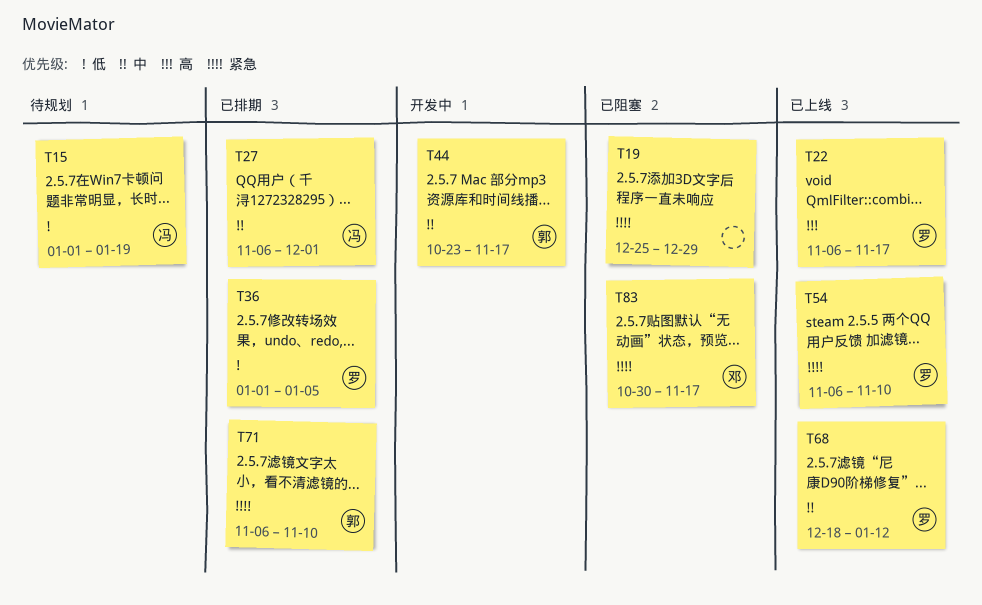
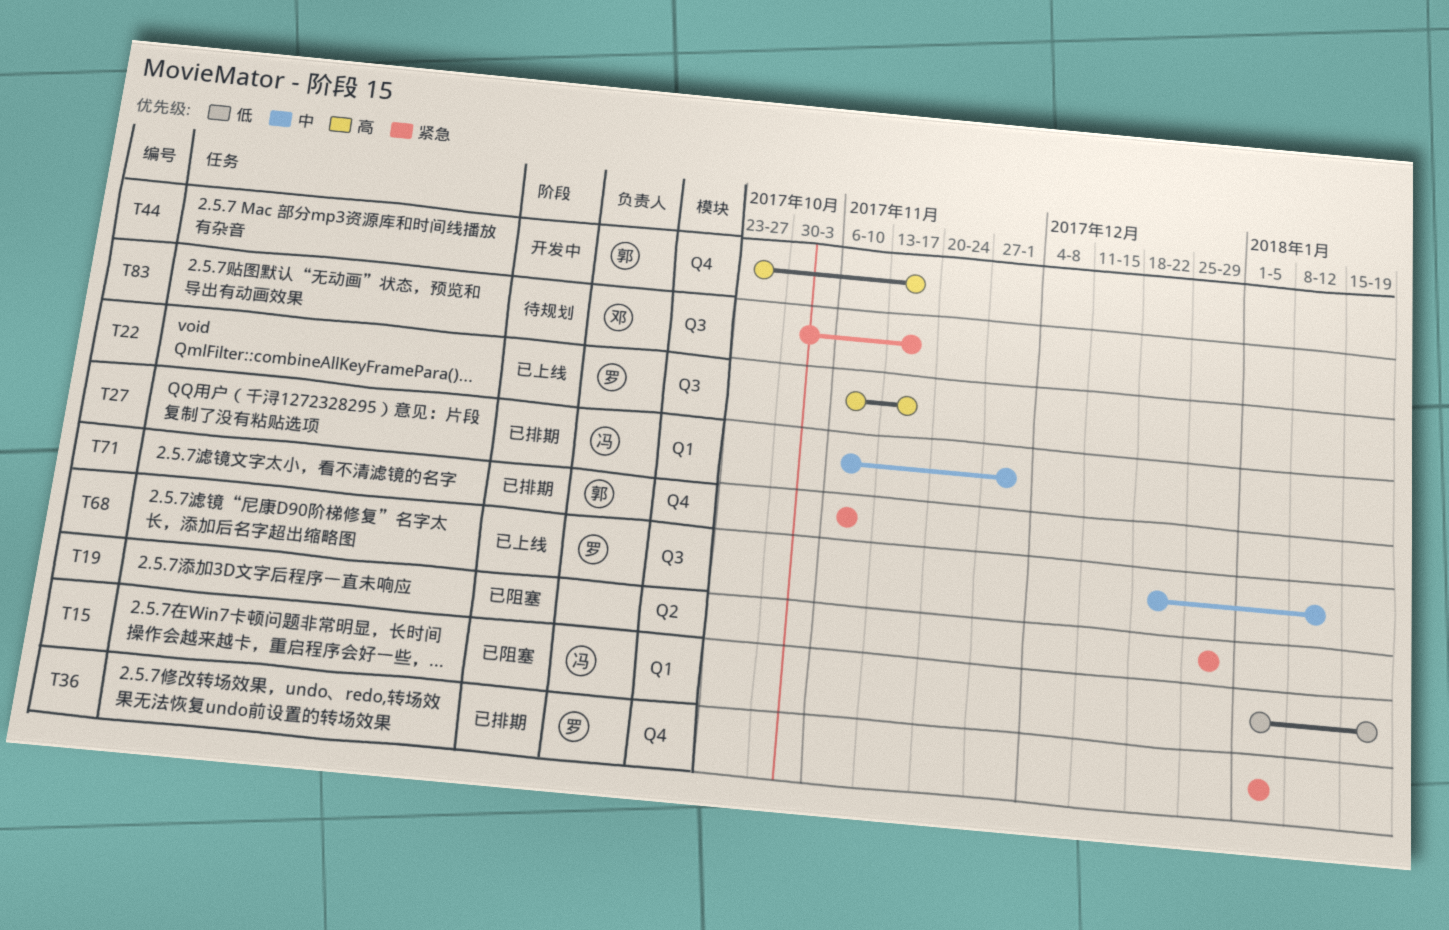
T15, status: 待规划 -> 已阻塞
T36, priority: 低 -> 紧急
T44, priority: 中 -> 高
T54: present -> none
T83, status: 已阻塞 -> 待规划

